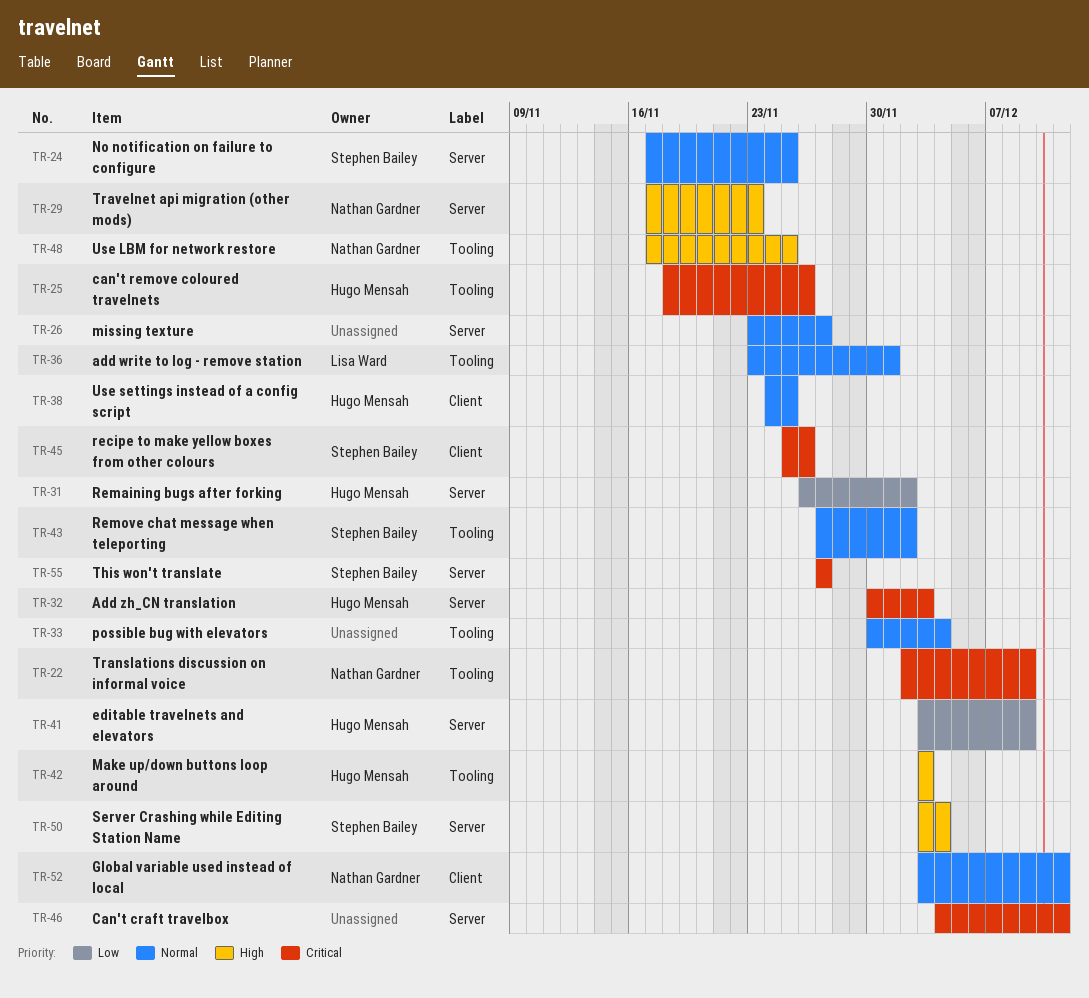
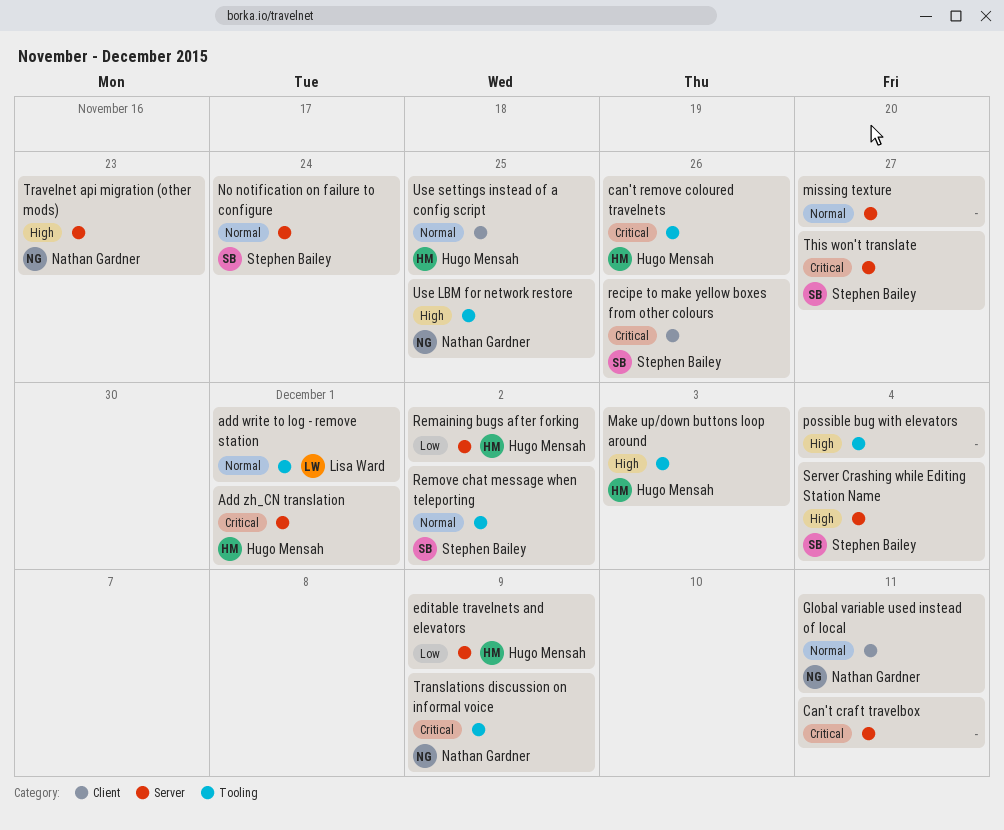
Add zh_CN translation, due: Dec 3 -> Dec 1
No notification on failure to configure, due: Nov 25 -> Nov 24
possible bug with elevators, priority: Normal -> High

